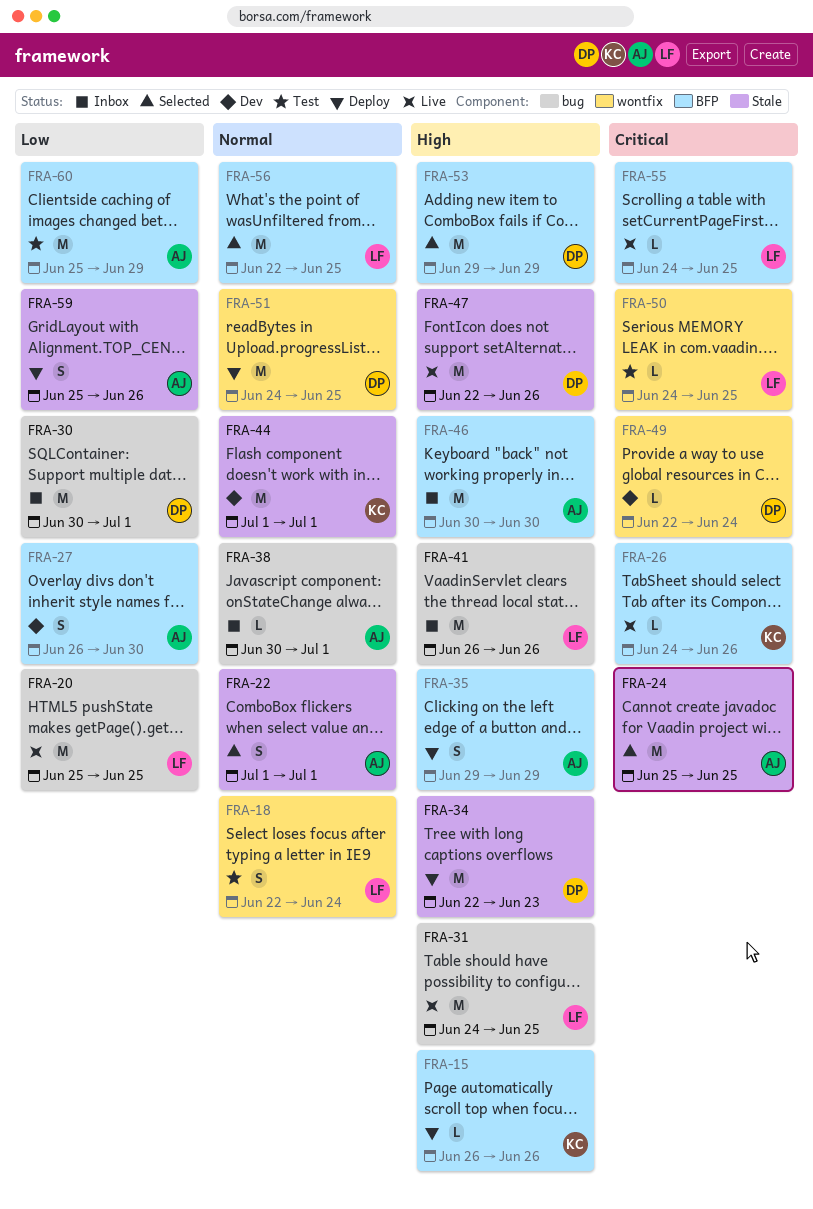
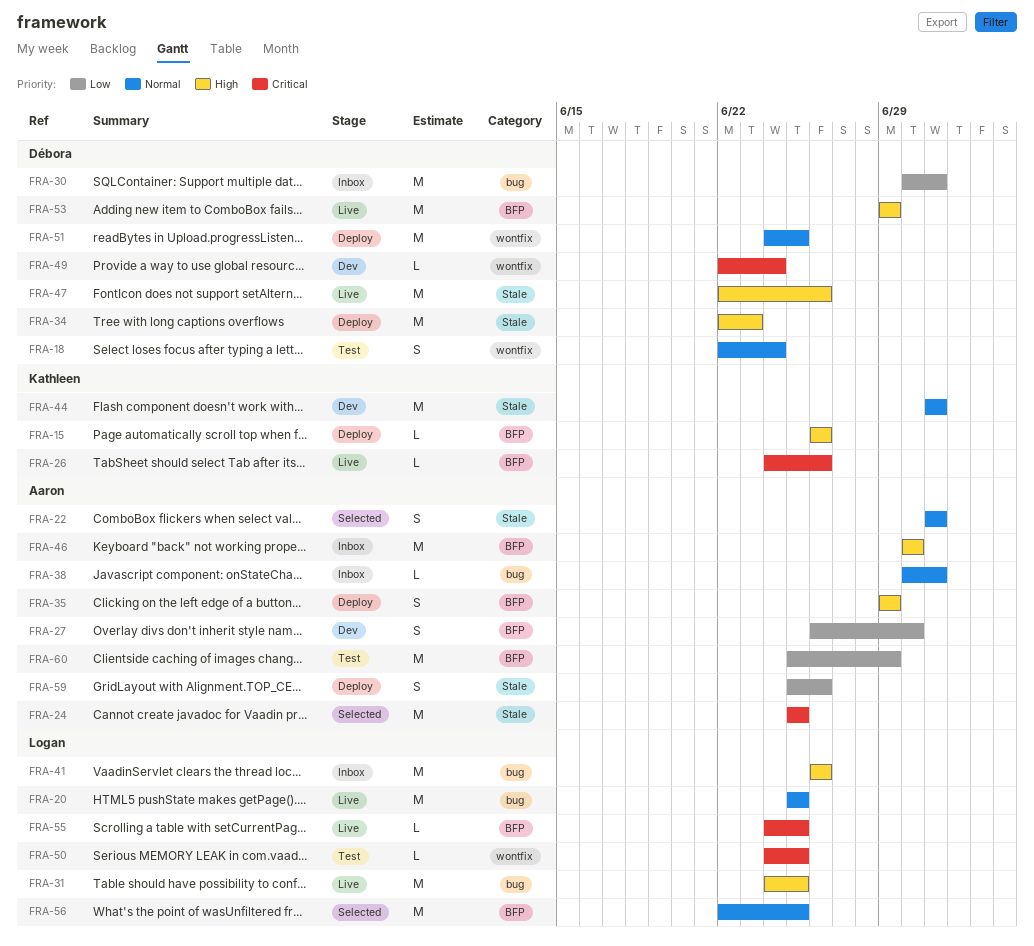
FRA-18, owner: Logan -> Débora
FRA-20, priority: Low -> Normal
FRA-53, status: Selected -> Live

